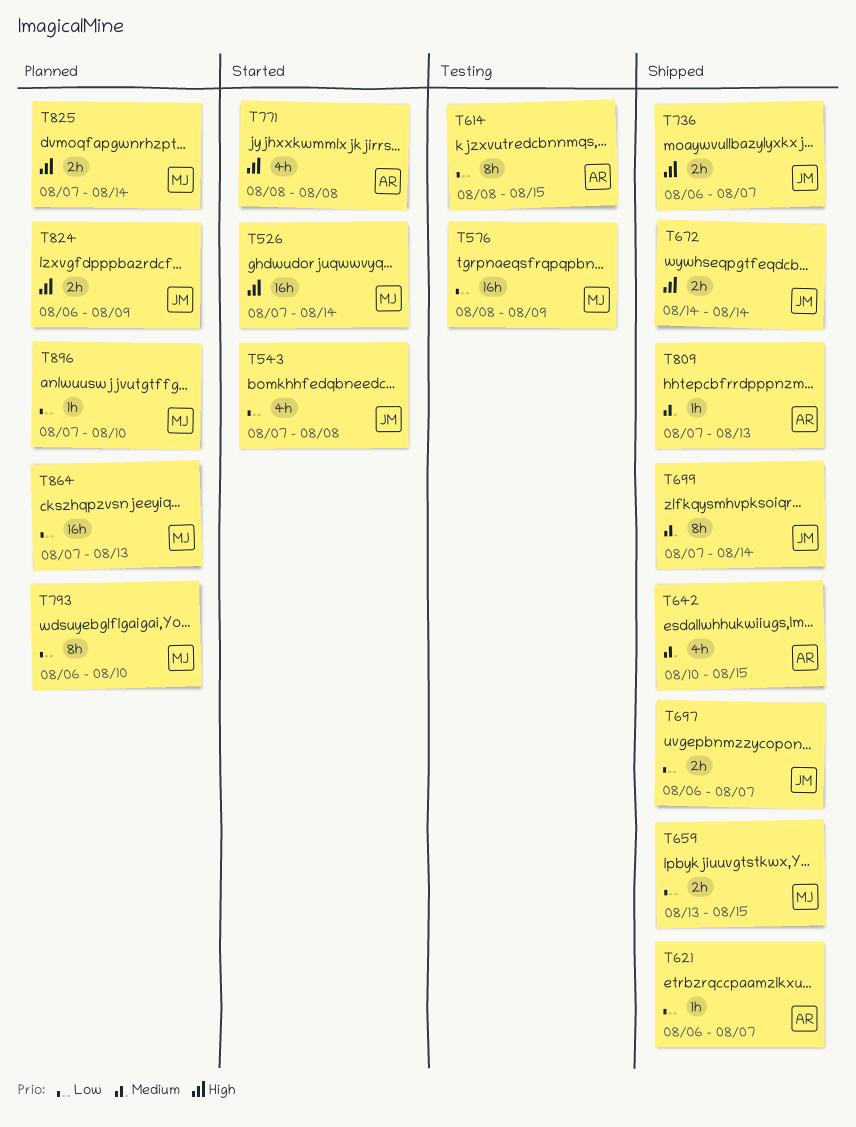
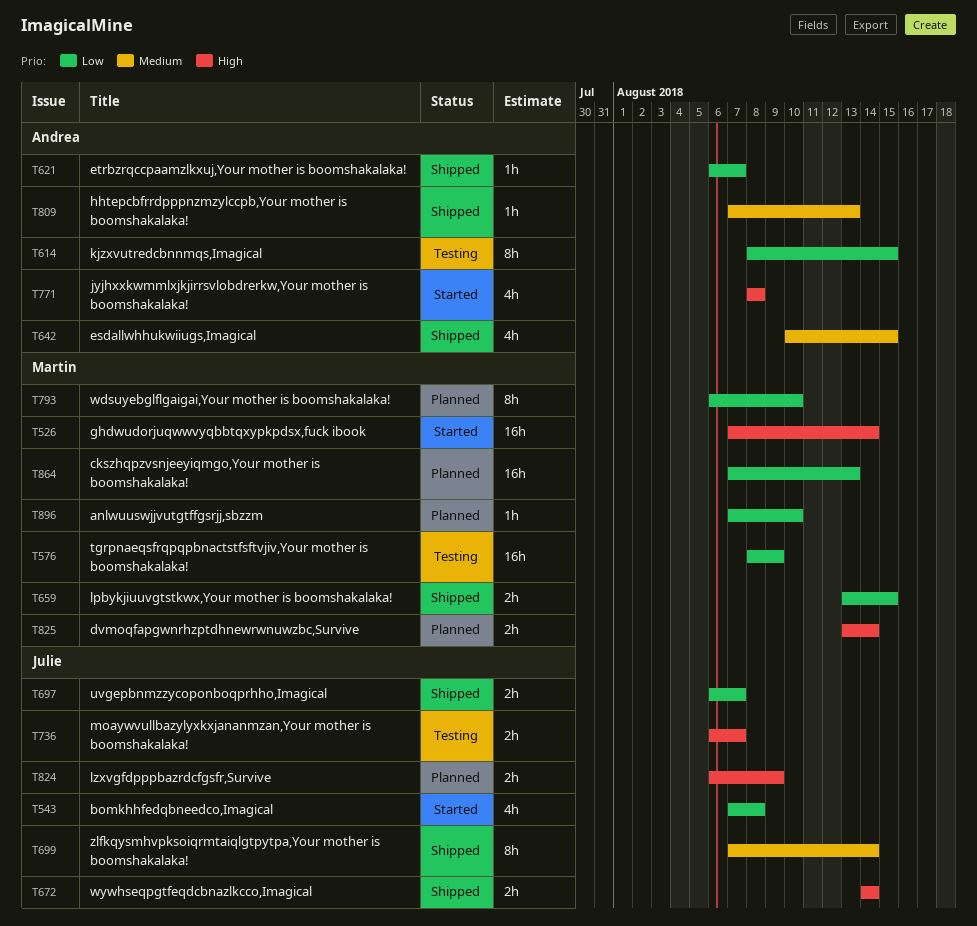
T736, status: Shipped -> Testing
T825, start: Aug 7 -> Aug 13

